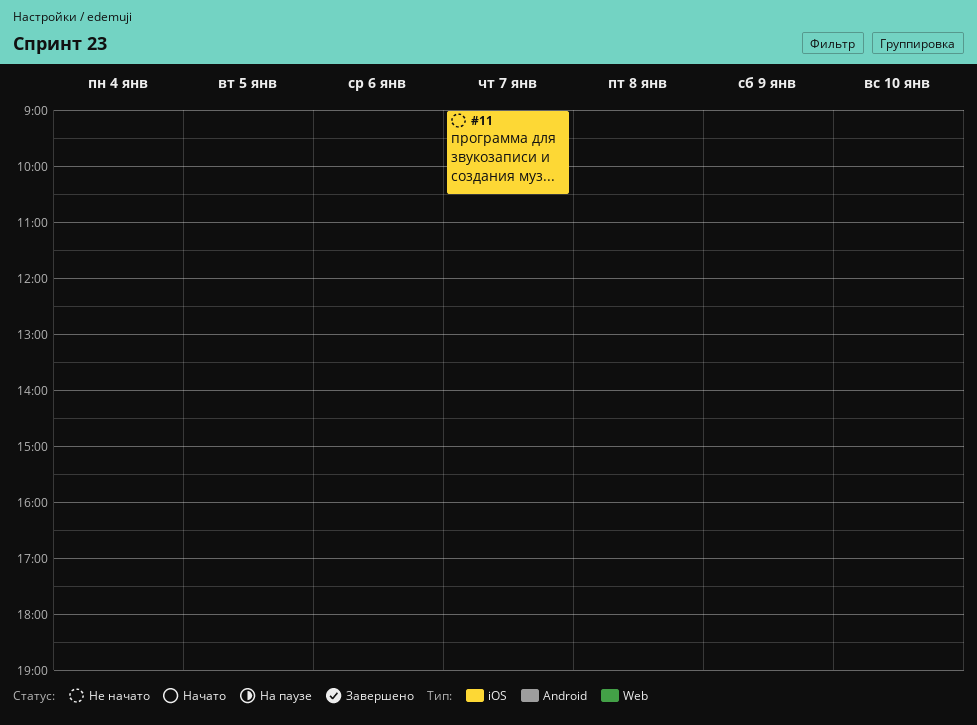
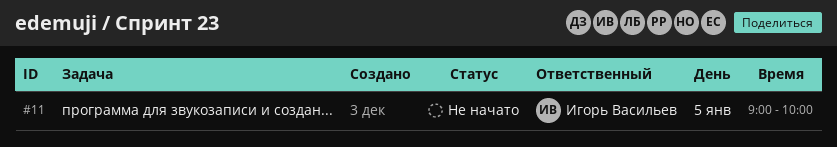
#11, day: Jan 7 -> Jan 5
#11, ends: 10:30 -> 10:00

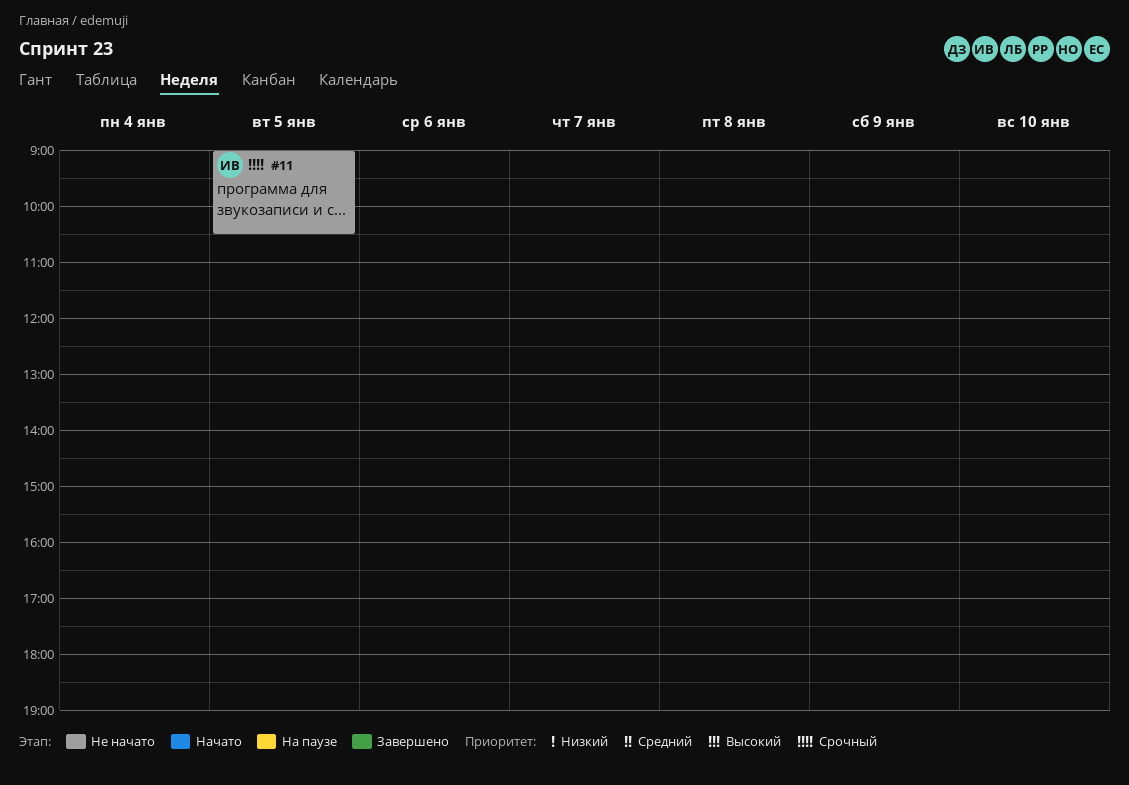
#11, ends: 10:00 -> 10:30

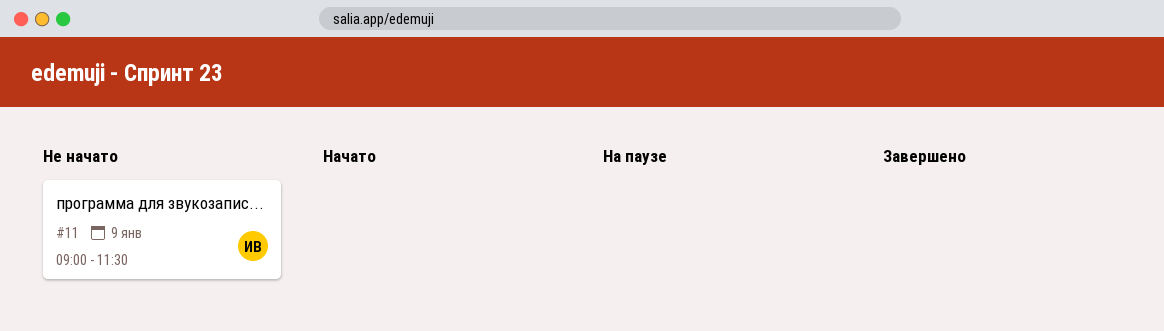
#11, day: Jan 5 -> Jan 9
#11, ends: 10:30 -> 11:30

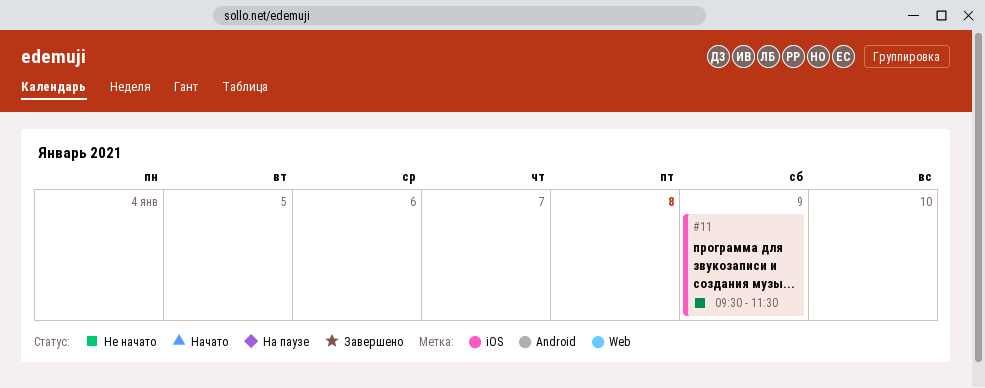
#11, begins: 09:00 -> 09:30

